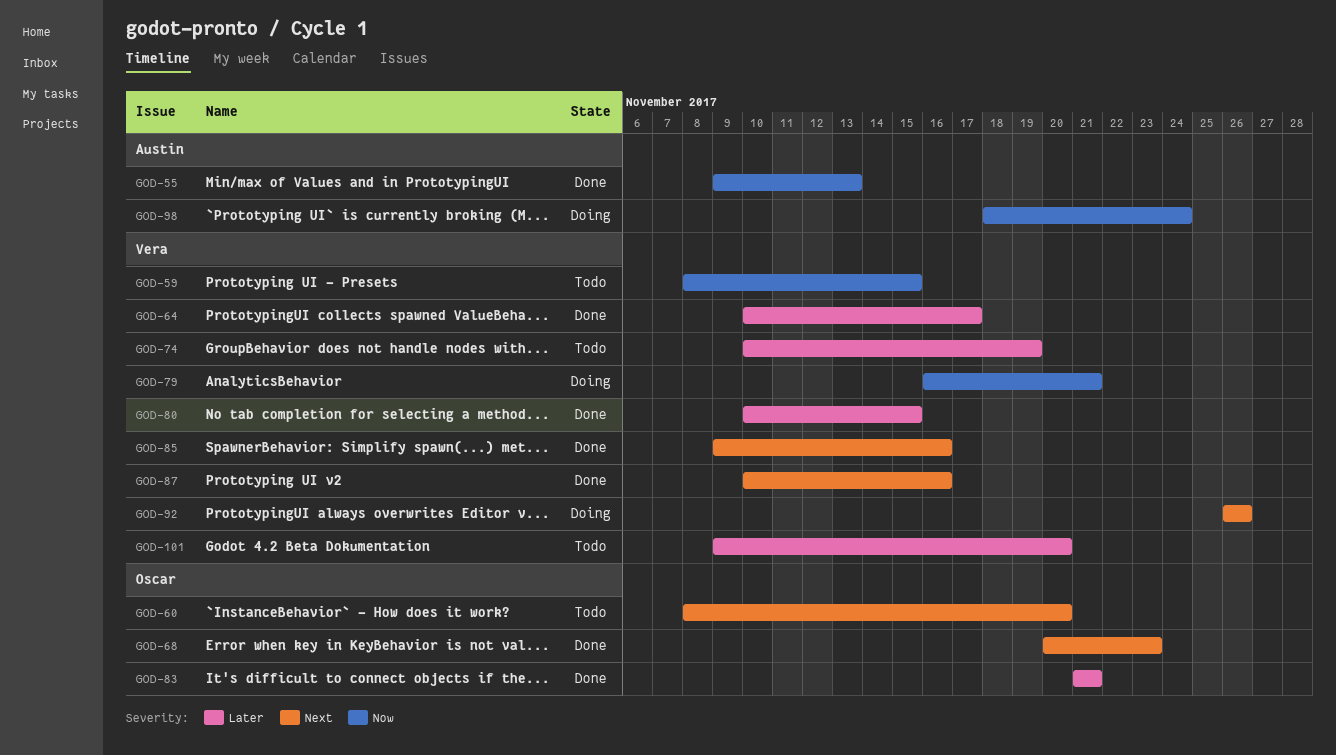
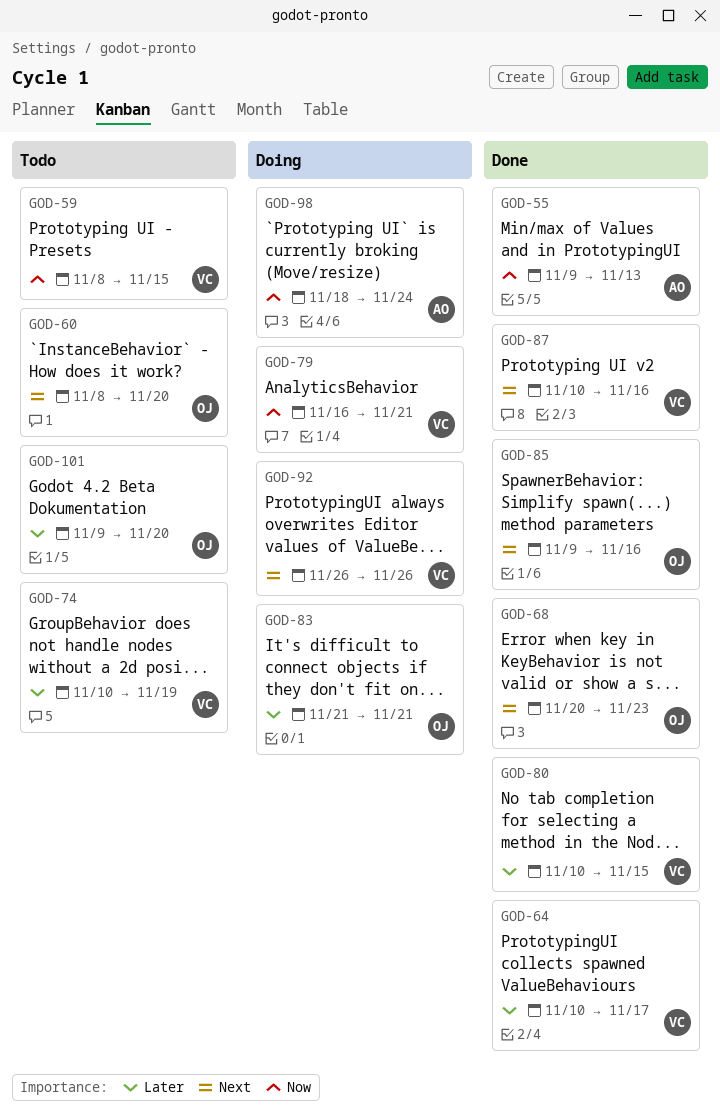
GOD-83, status: Done -> Doing
GOD-85, owner: Vera -> Oscar
GOD-101, owner: Vera -> Oscar

